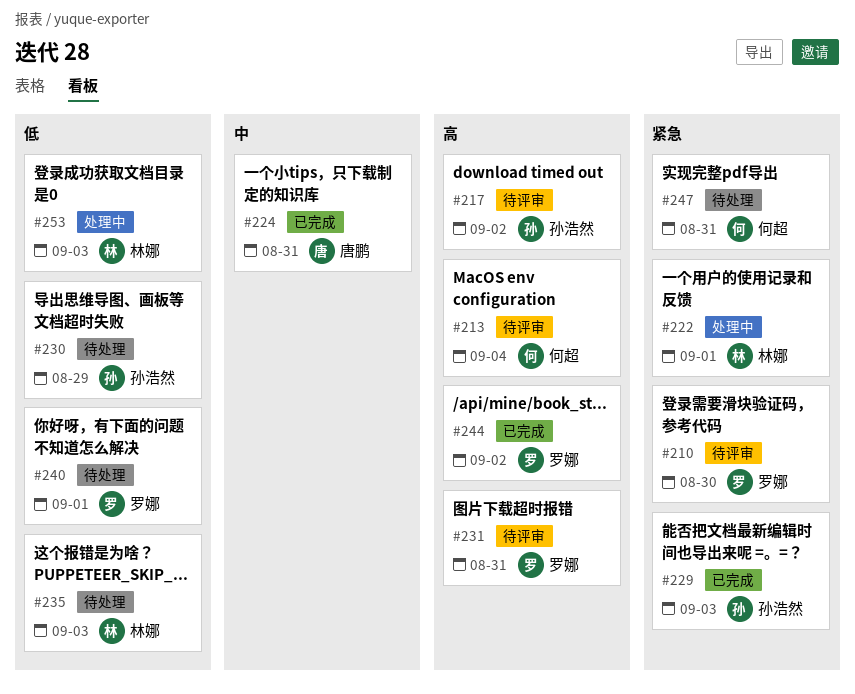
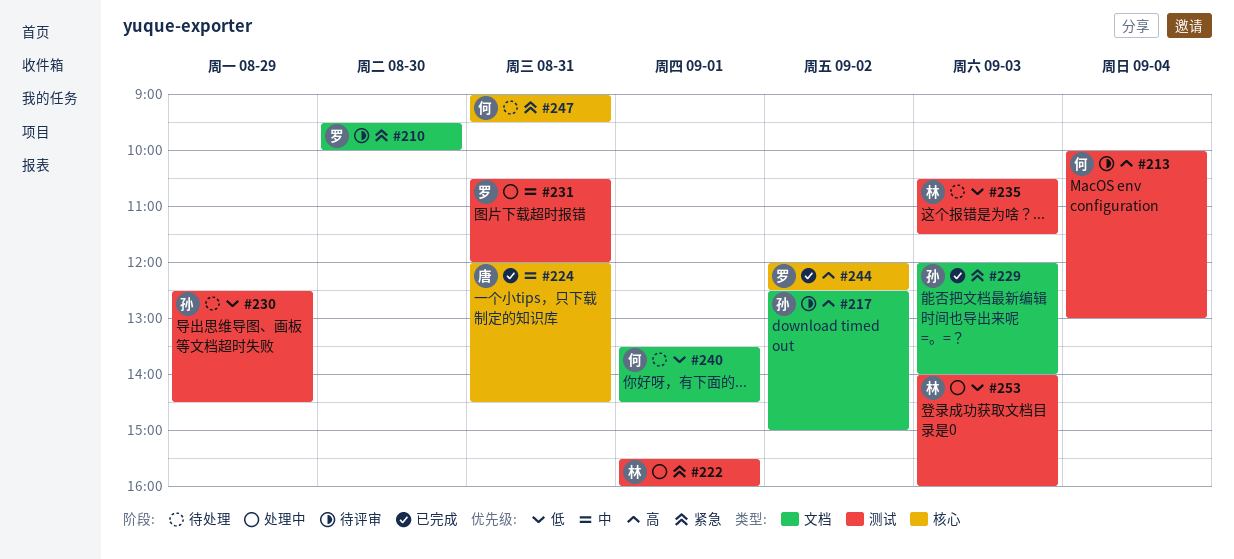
#231, status: 待评审 -> 处理中
#231, priority: 高 -> 中
#240, owner: 罗娜 -> 何超

